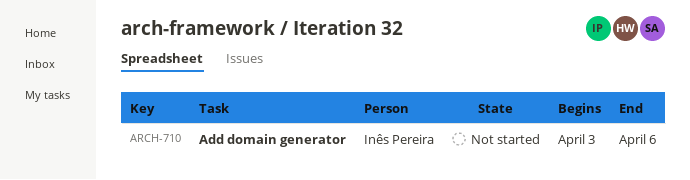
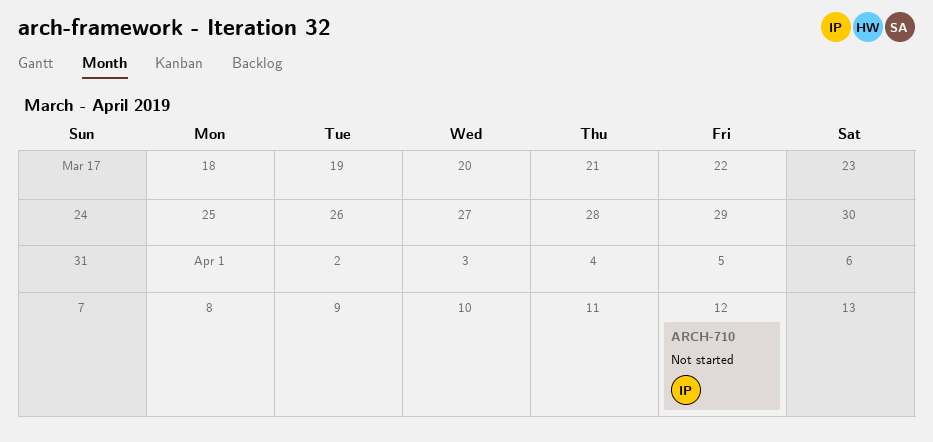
ARCH-710, due: Apr 6 -> Apr 12

